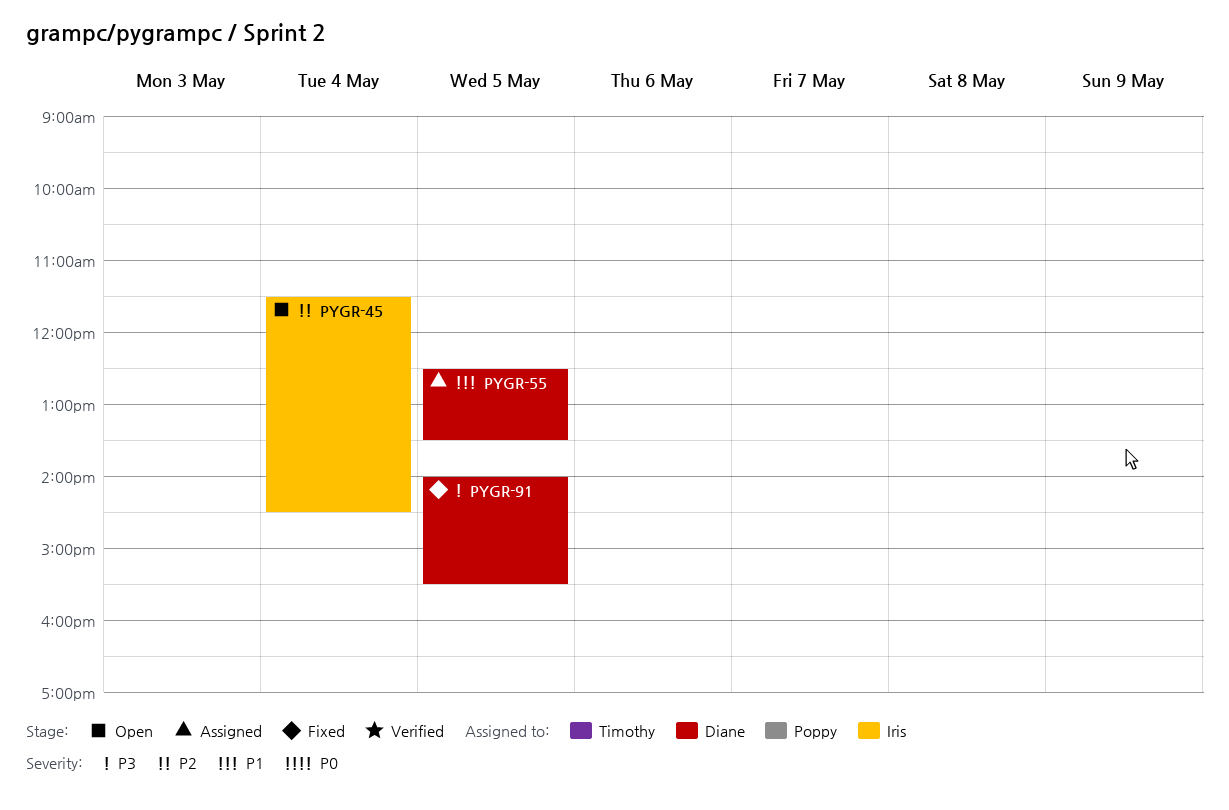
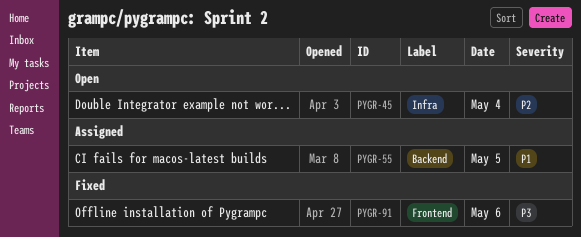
PYGR-91, day: May 5 -> May 6

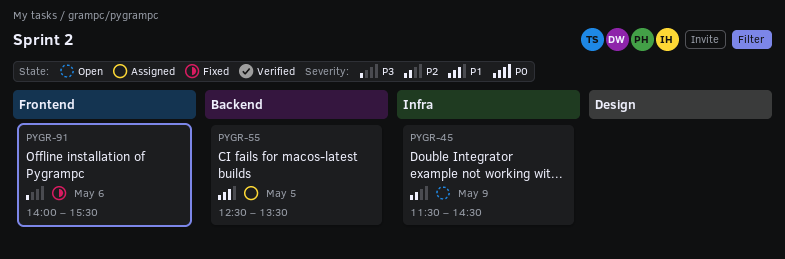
PYGR-45, day: May 4 -> May 9

